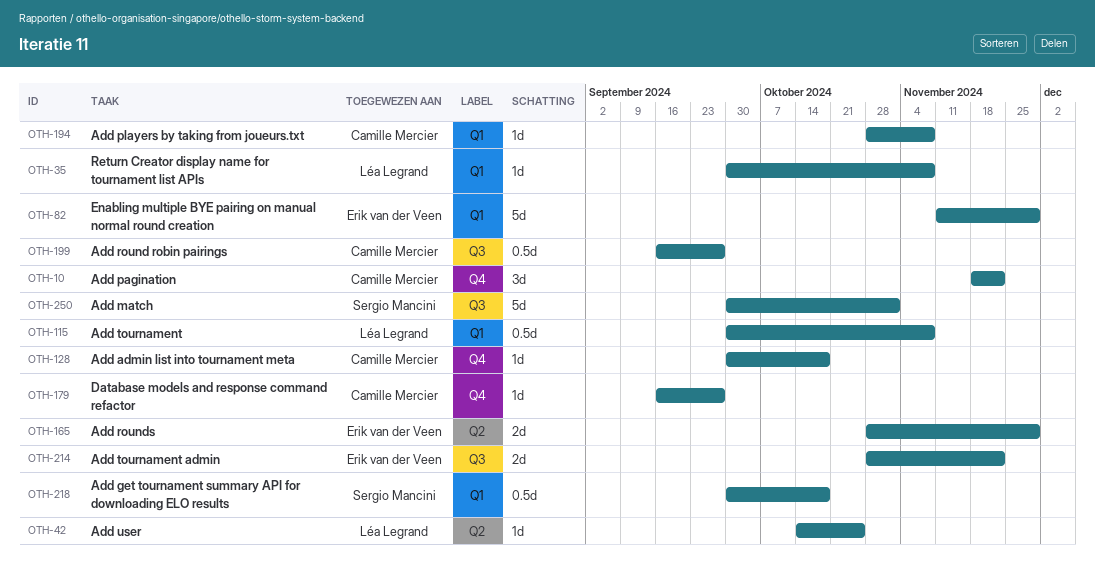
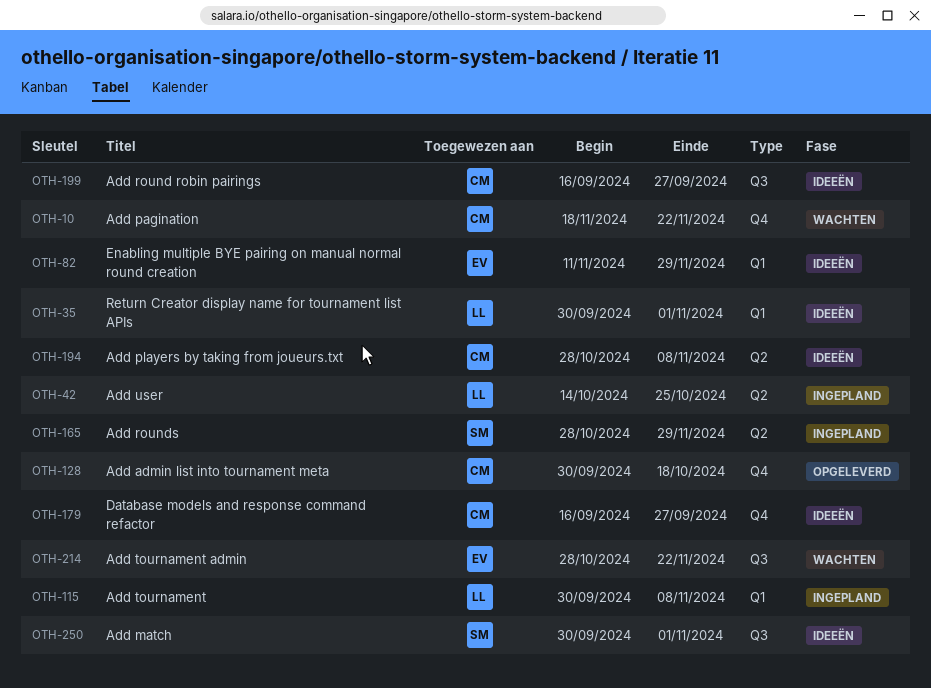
OTH-35, due: Nov 8 -> Nov 1
OTH-165, owner: Erik van der Veen -> Sergio Mancini
OTH-194, label: Q1 -> Q2
OTH-218: present -> none

